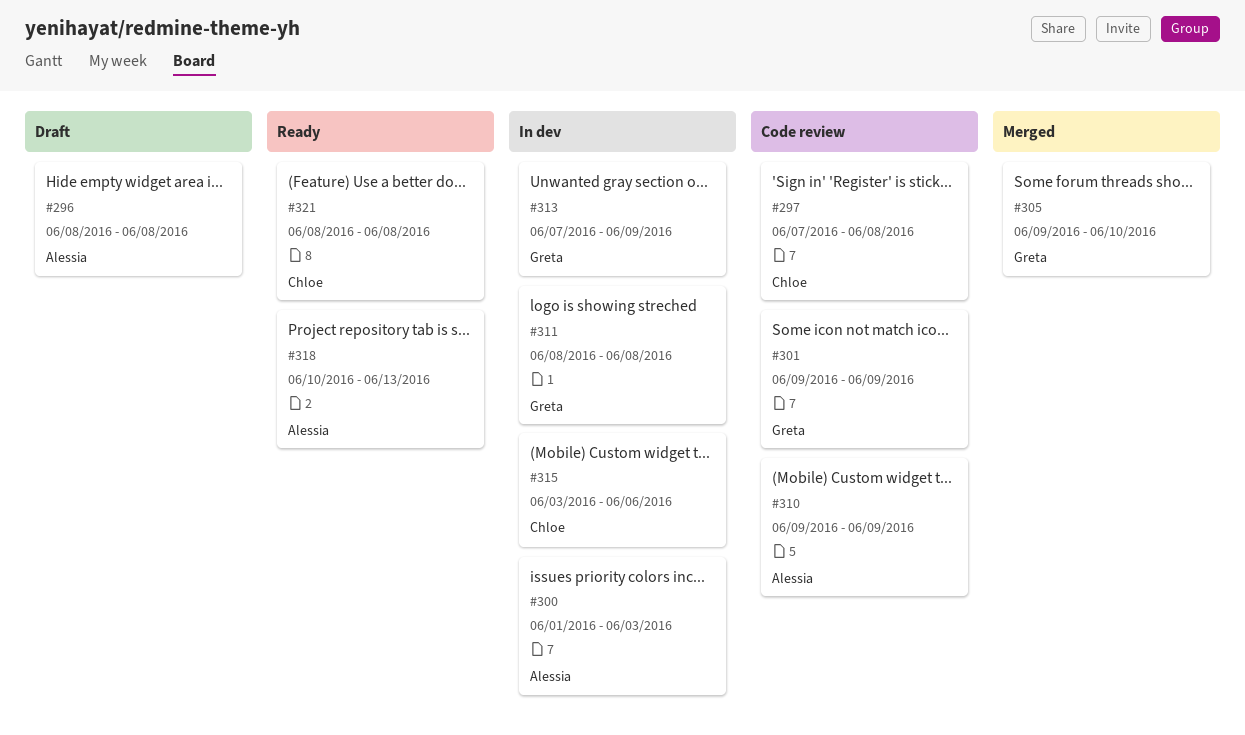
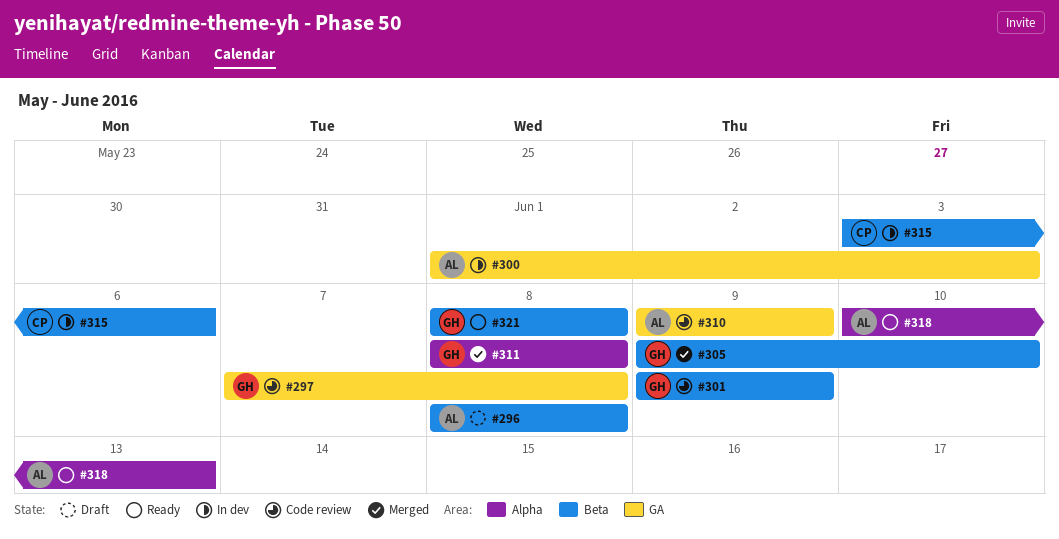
#297, owner: Chloe -> Greta
#311, status: In dev -> Merged
#313: present -> none
#321, owner: Chloe -> Greta

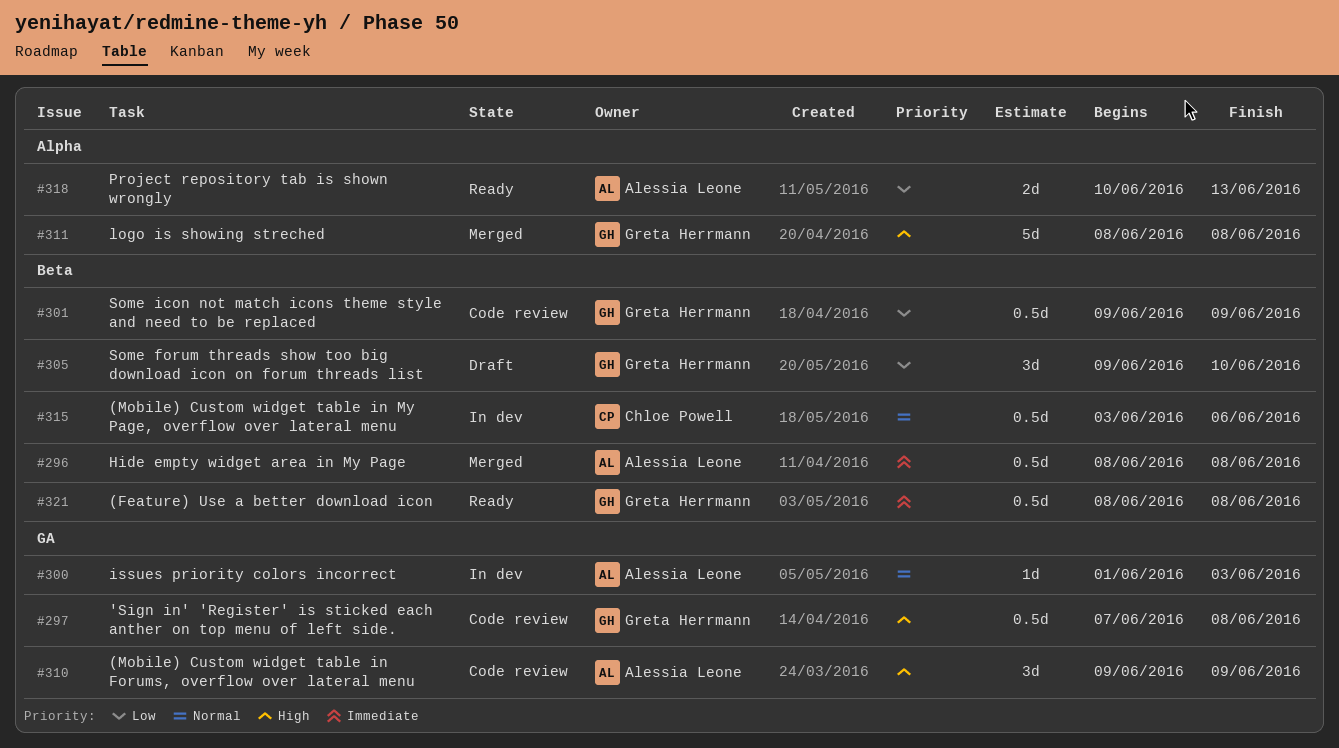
#296, status: Draft -> Merged
#305, status: Merged -> Draft

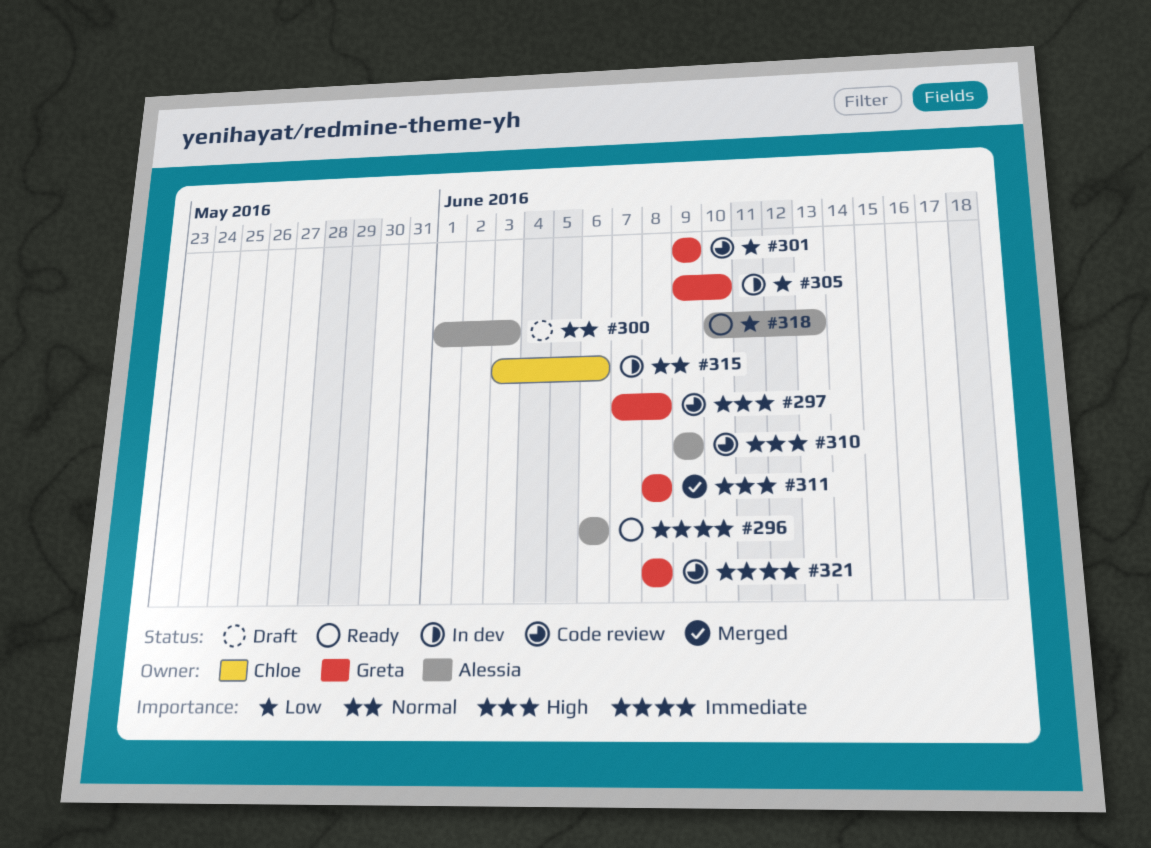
#296, status: Merged -> Ready
#296, start: Jun 8 -> Jun 6
#296, due: Jun 8 -> Jun 6
#300, status: In dev -> Draft
#305, status: Draft -> In dev
#321, status: Ready -> Code review

